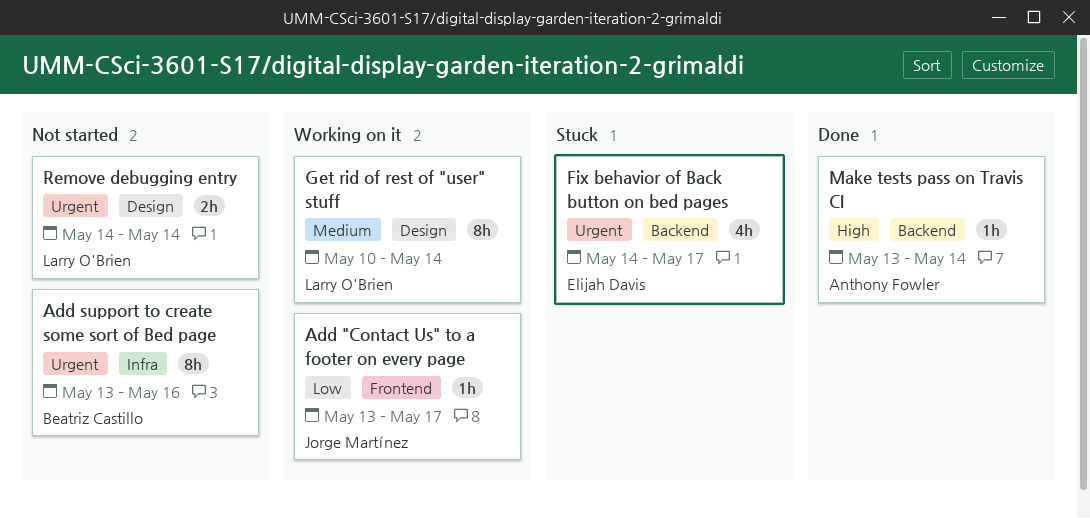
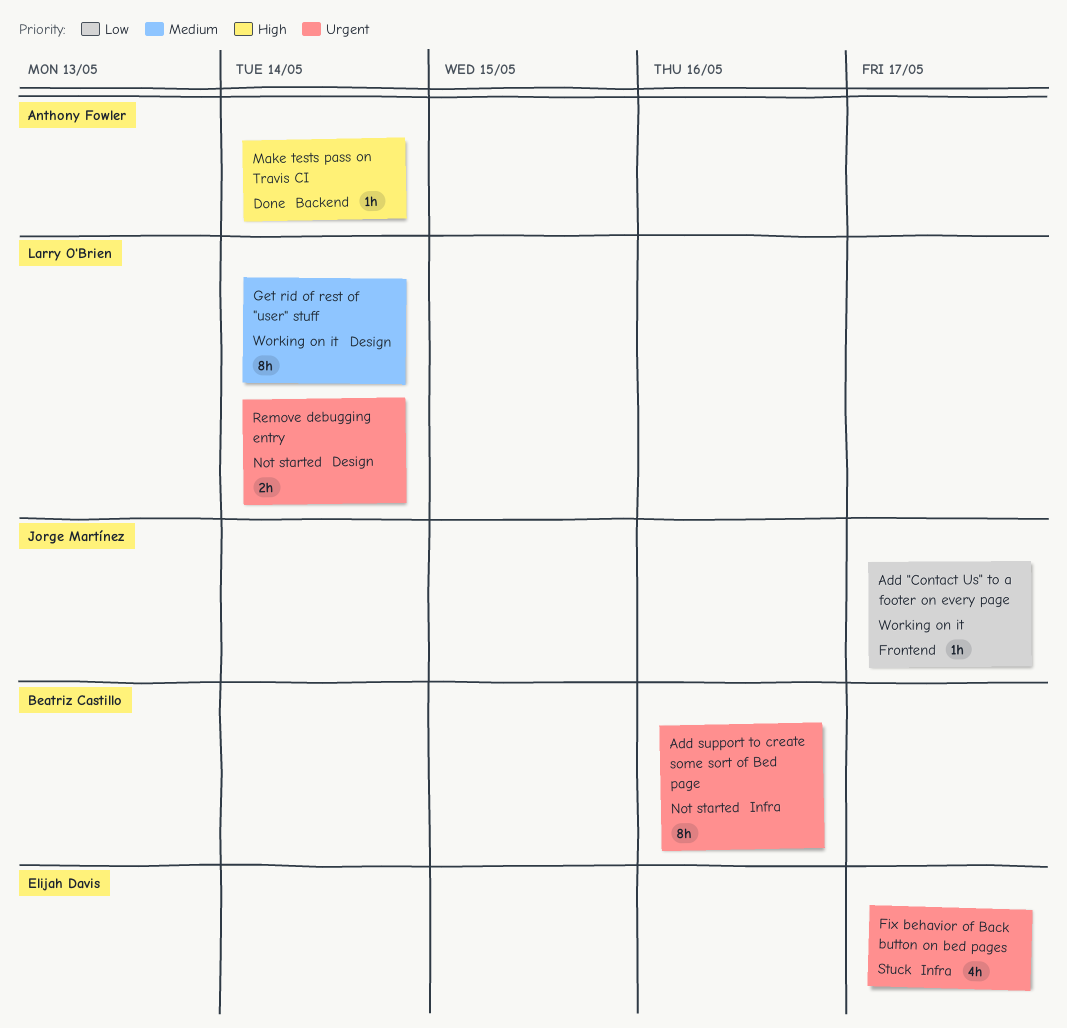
Fix behavior of Back button on bed pages, label: Backend -> Infra

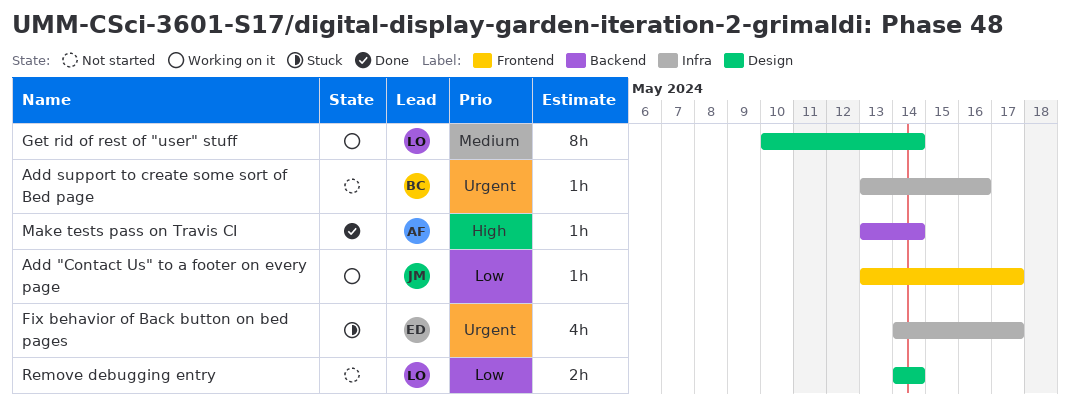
Add support to create some sort of Bed page, estimate: 8h -> 1h
Remove debugging entry, priority: Urgent -> Low

